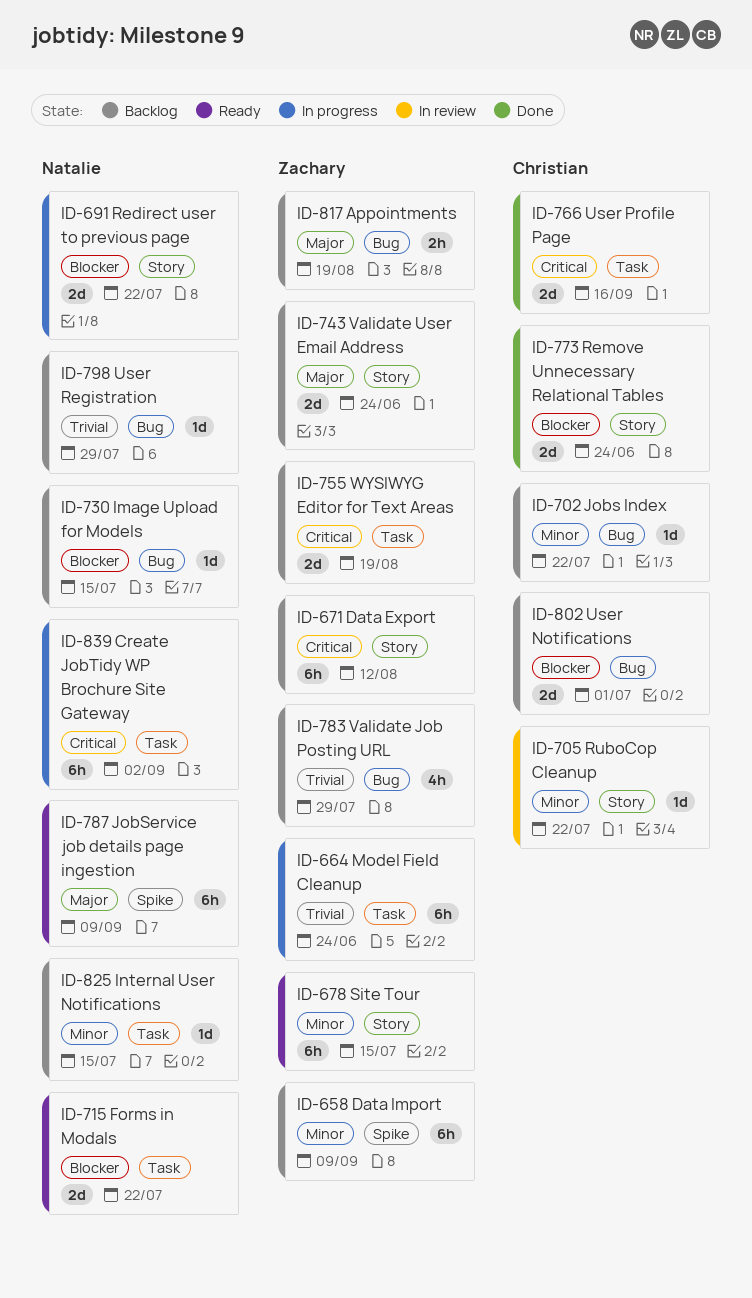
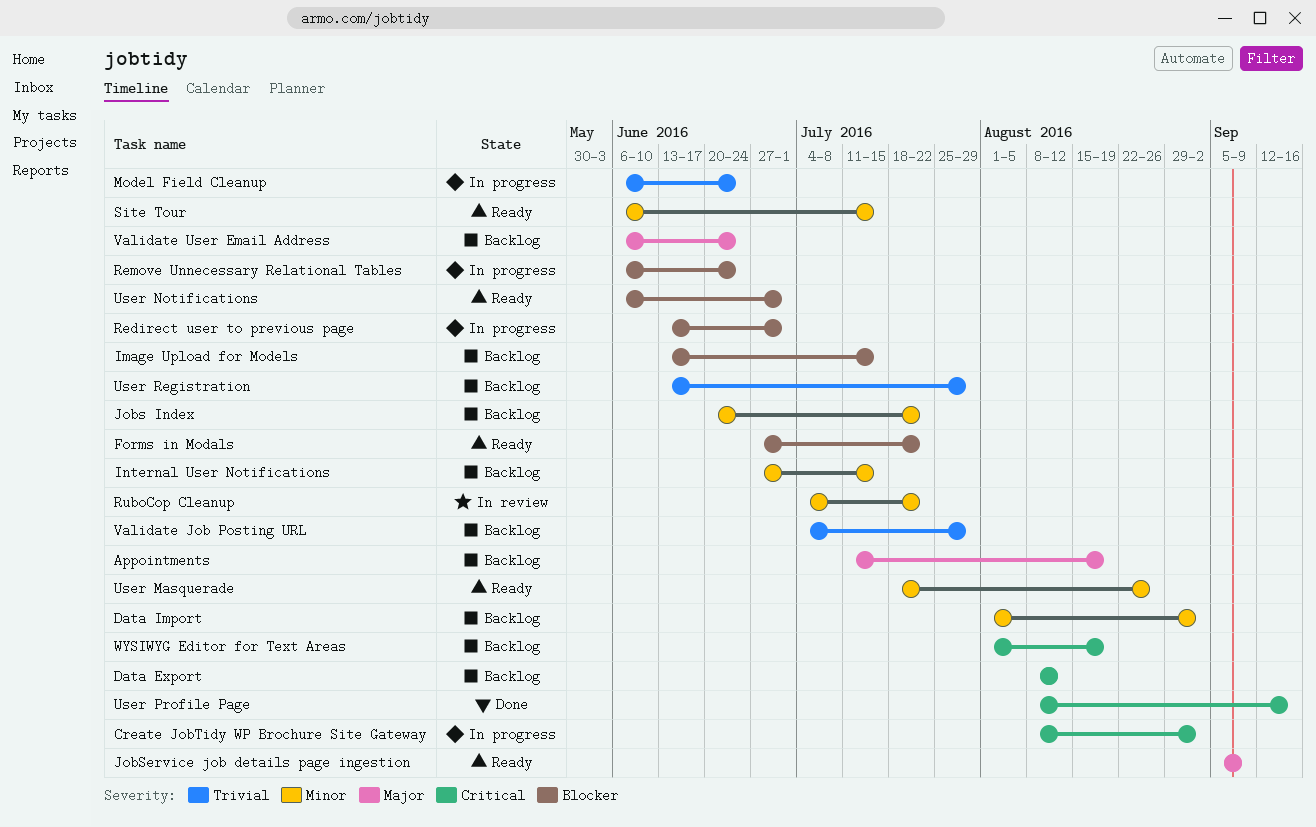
Data Import, due: Sep 9 -> Sep 2
Redirect user to previous page, due: Jul 22 -> Jul 1
Remove Unnecessary Relational Tables, status: Done -> In progress
User Masquerade: none -> present
User Notifications, status: Backlog -> Ready

